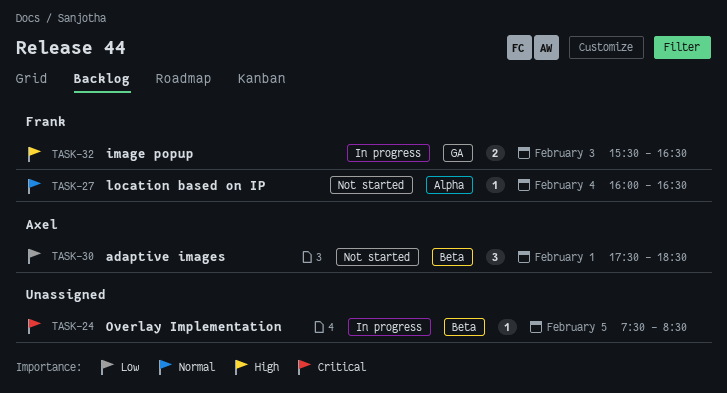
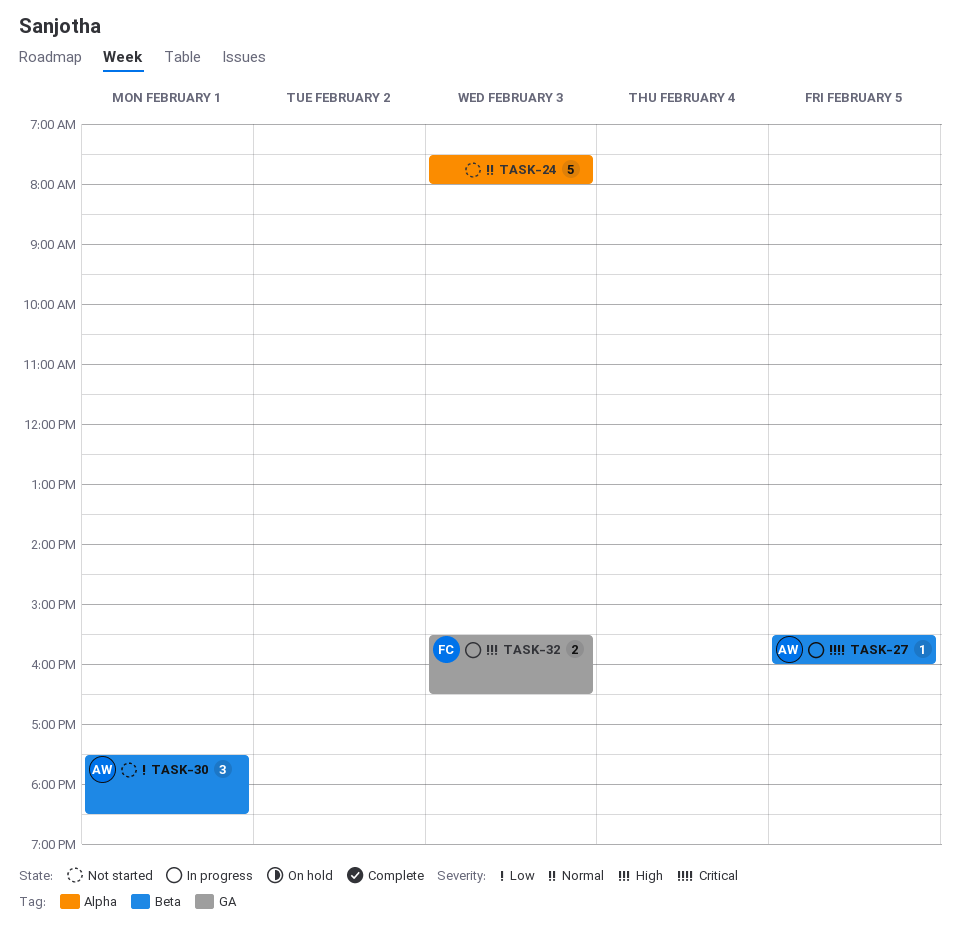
TASK-24, status: In progress -> Not started
TASK-24, priority: Critical -> Normal
TASK-24, label: Beta -> Alpha
TASK-24, estimate: 1 -> 5
TASK-24, day: Feb 5 -> Feb 3
TASK-24, ends: 08:30 -> 08:00
TASK-27, status: Not started -> In progress
TASK-27, owner: Frank -> Axel
TASK-27, priority: Normal -> Critical
TASK-27, label: Alpha -> Beta
TASK-27, day: Feb 4 -> Feb 5
TASK-27, begins: 16:00 -> 15:30
TASK-27, ends: 16:30 -> 16:00

